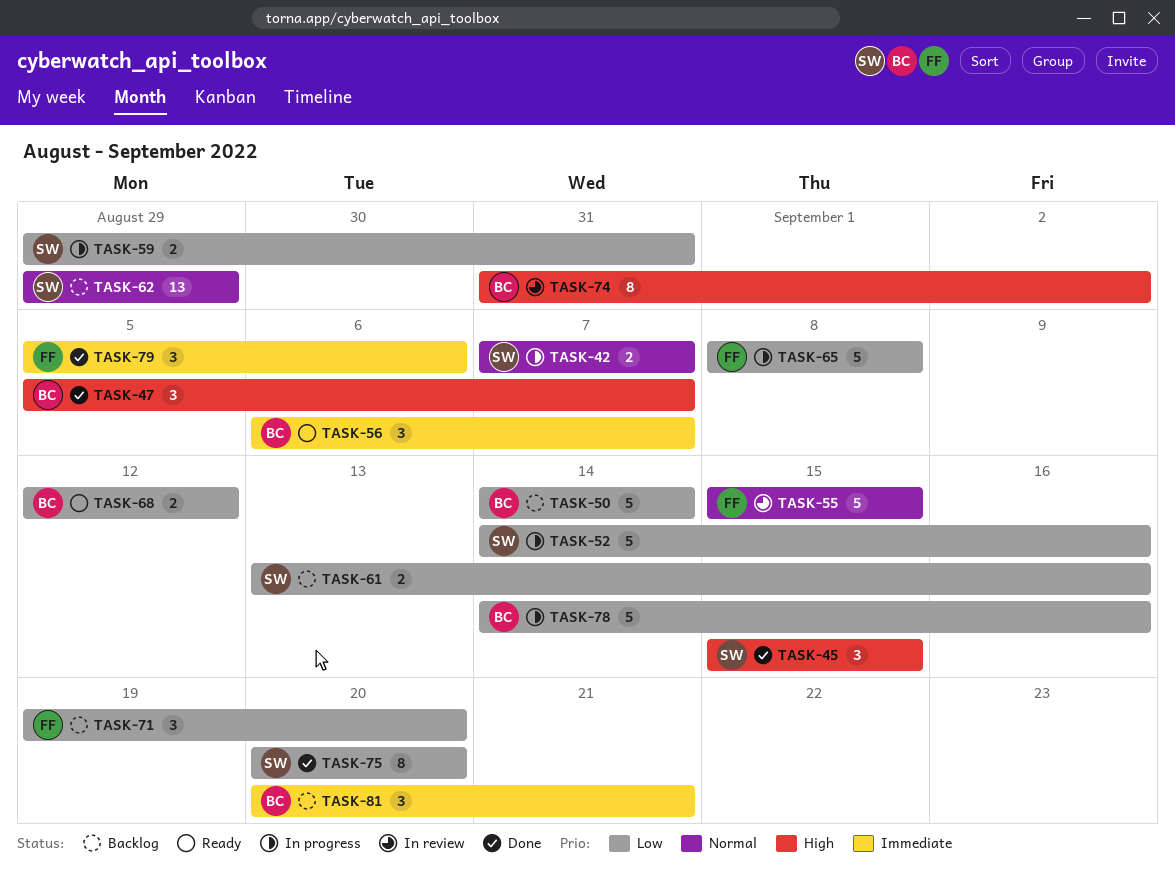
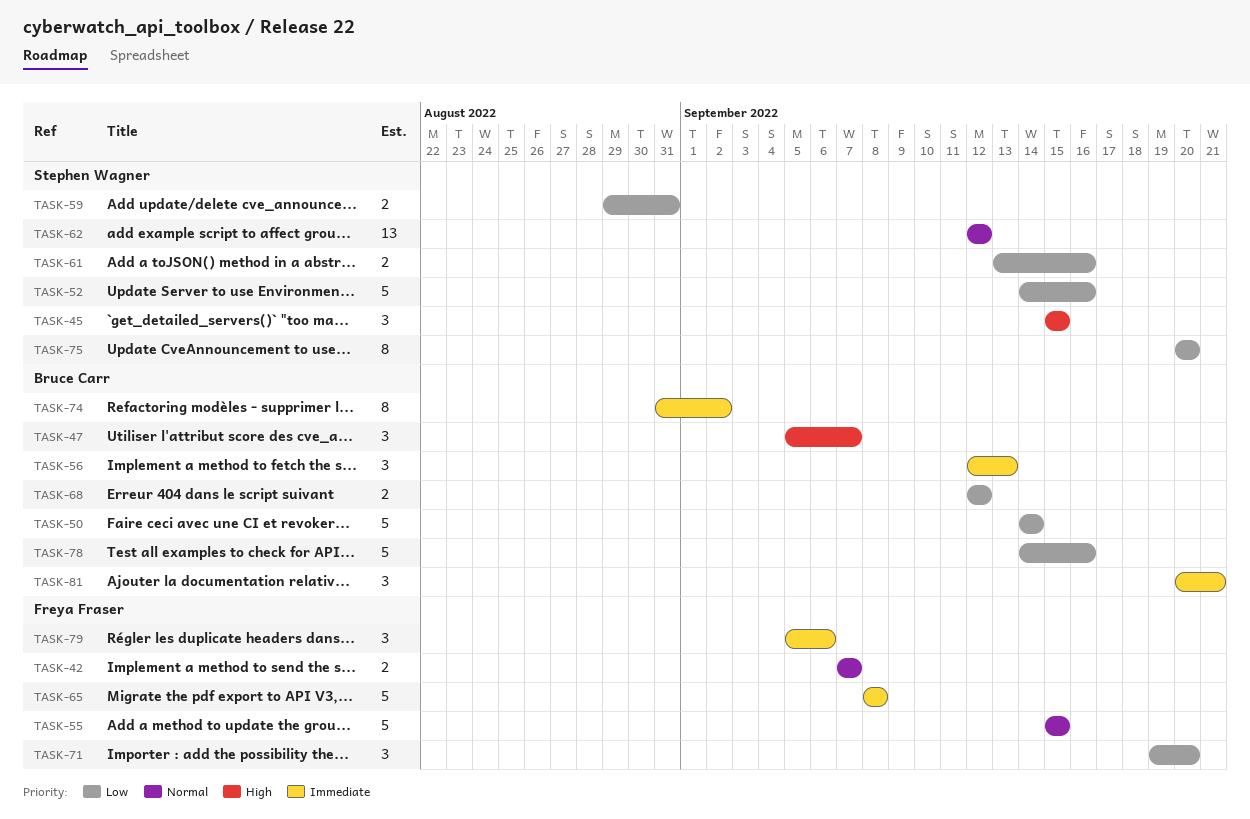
TASK-42, owner: Stephen Wagner -> Freya Fraser
TASK-56, start: Sep 6 -> Sep 12
TASK-56, due: Sep 7 -> Sep 13
TASK-62, start: Aug 29 -> Sep 12
TASK-62, due: Aug 29 -> Sep 12
TASK-65, priority: Low -> Immediate
TASK-74, priority: High -> Immediate

